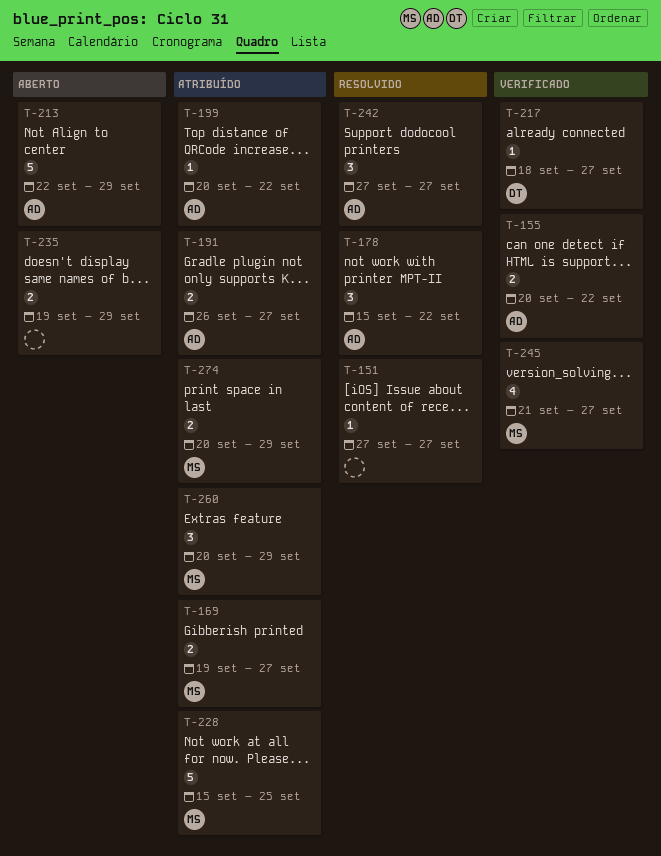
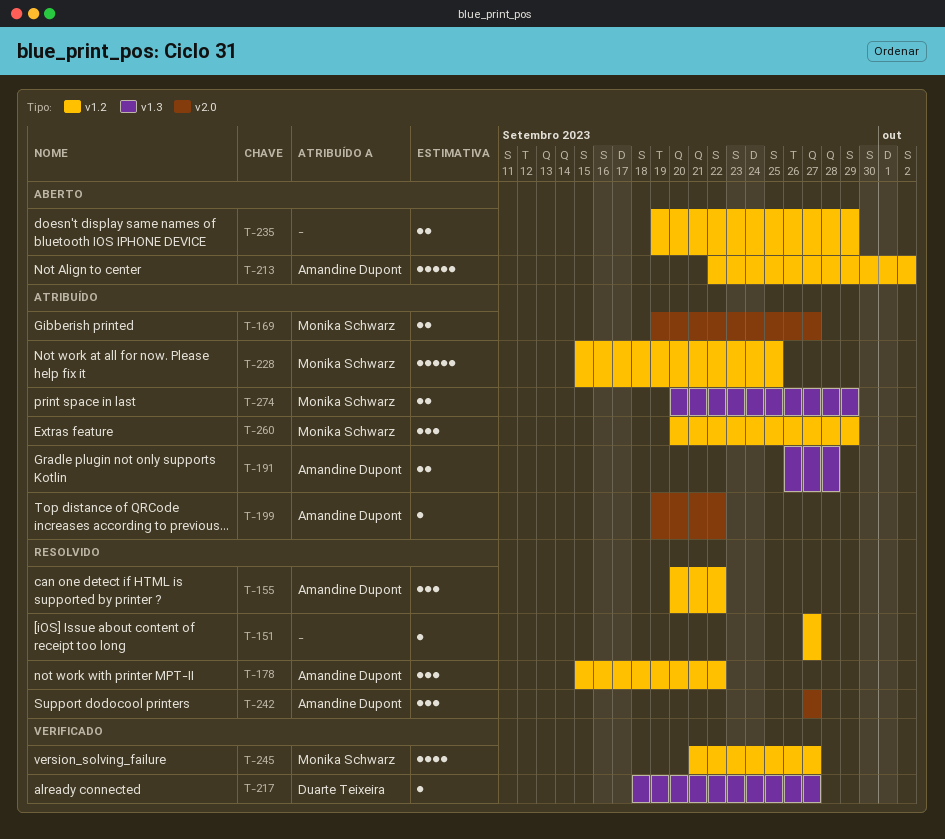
T-155, status: Verificado -> Resolvido
T-155, estimate: 2 -> 3
T-191, due: Sep 27 -> Sep 28
T-199, start: Sep 20 -> Sep 19
T-213, due: Sep 29 -> Oct 2

